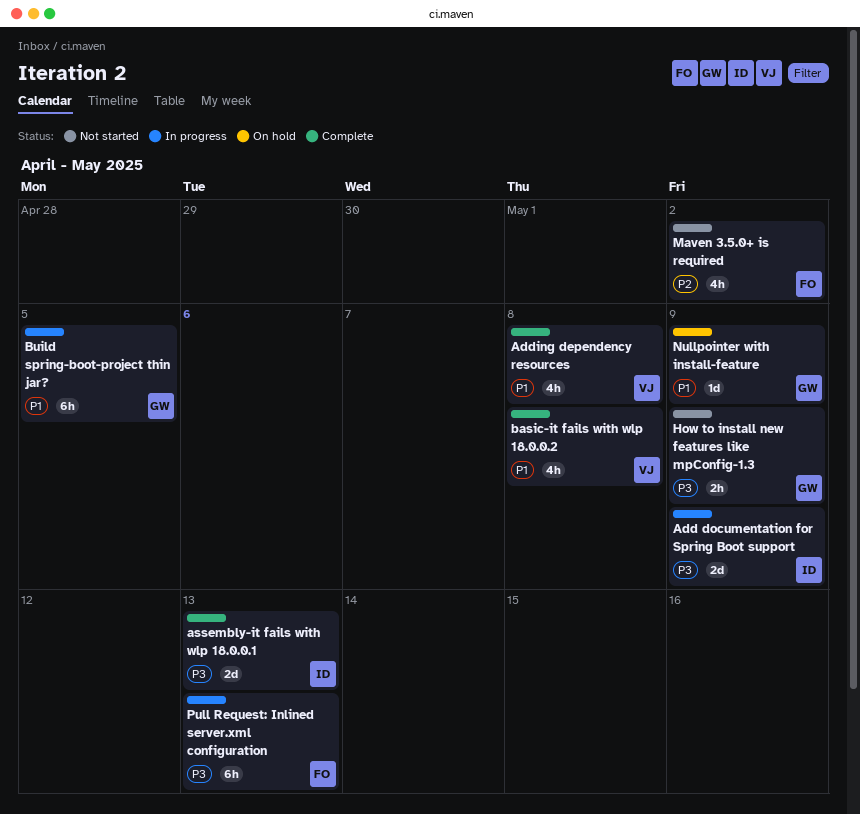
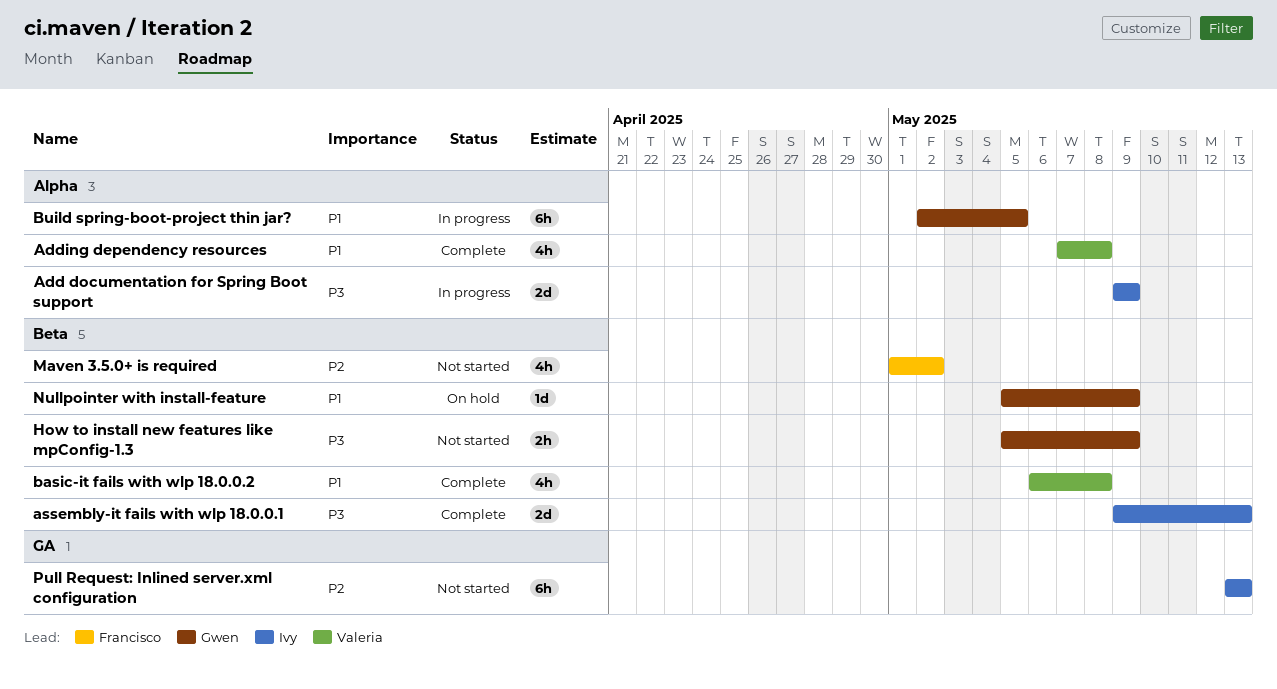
Pull Request: Inlined server.xml configuration, status: In progress -> Not started
Pull Request: Inlined server.xml configuration, owner: Francisco -> Ivy
Pull Request: Inlined server.xml configuration, priority: P3 -> P2

